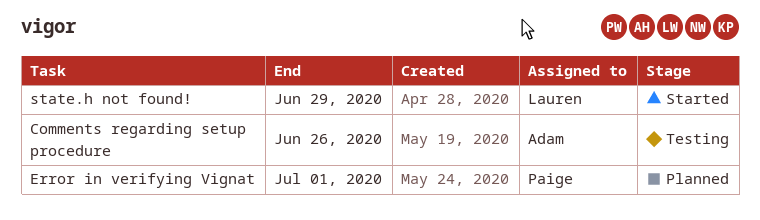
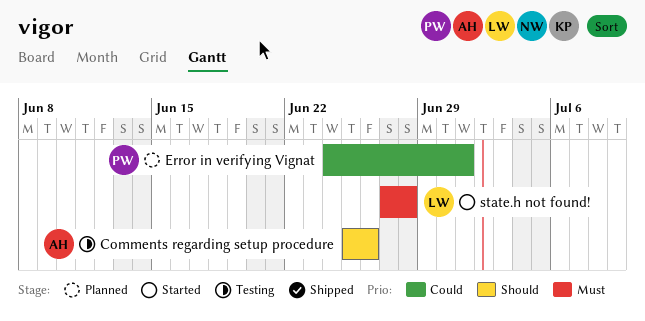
state.h not found!, due: Jun 29 -> Jun 28

